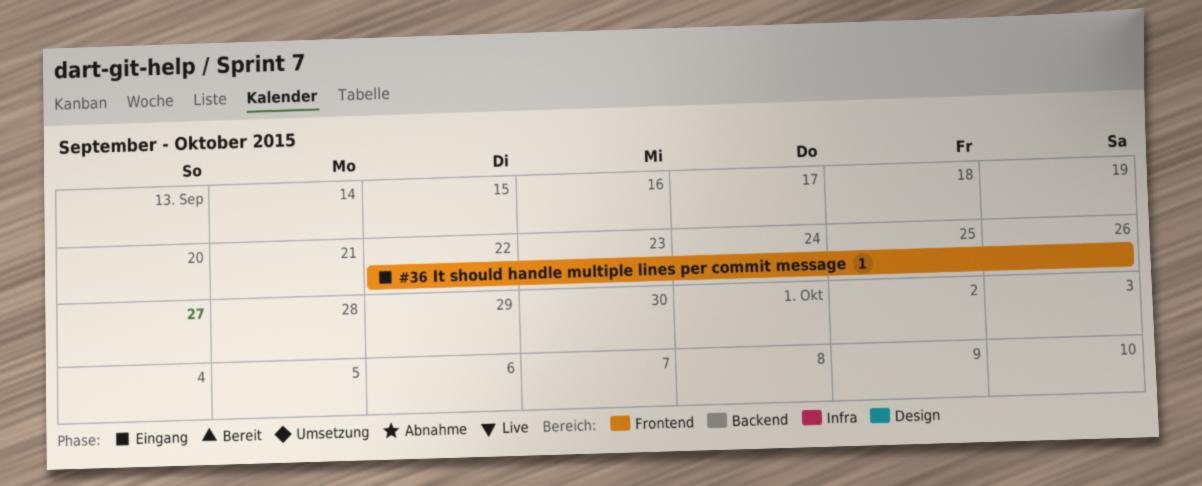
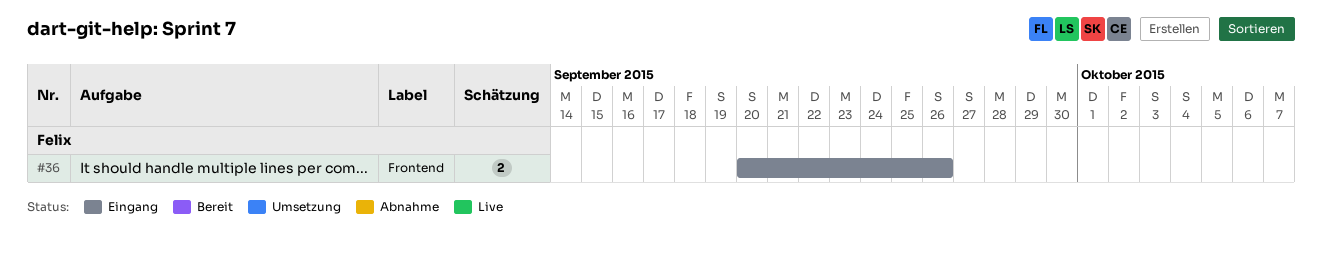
#36, estimate: 1 -> 2
#36, start: Sep 22 -> Sep 20

